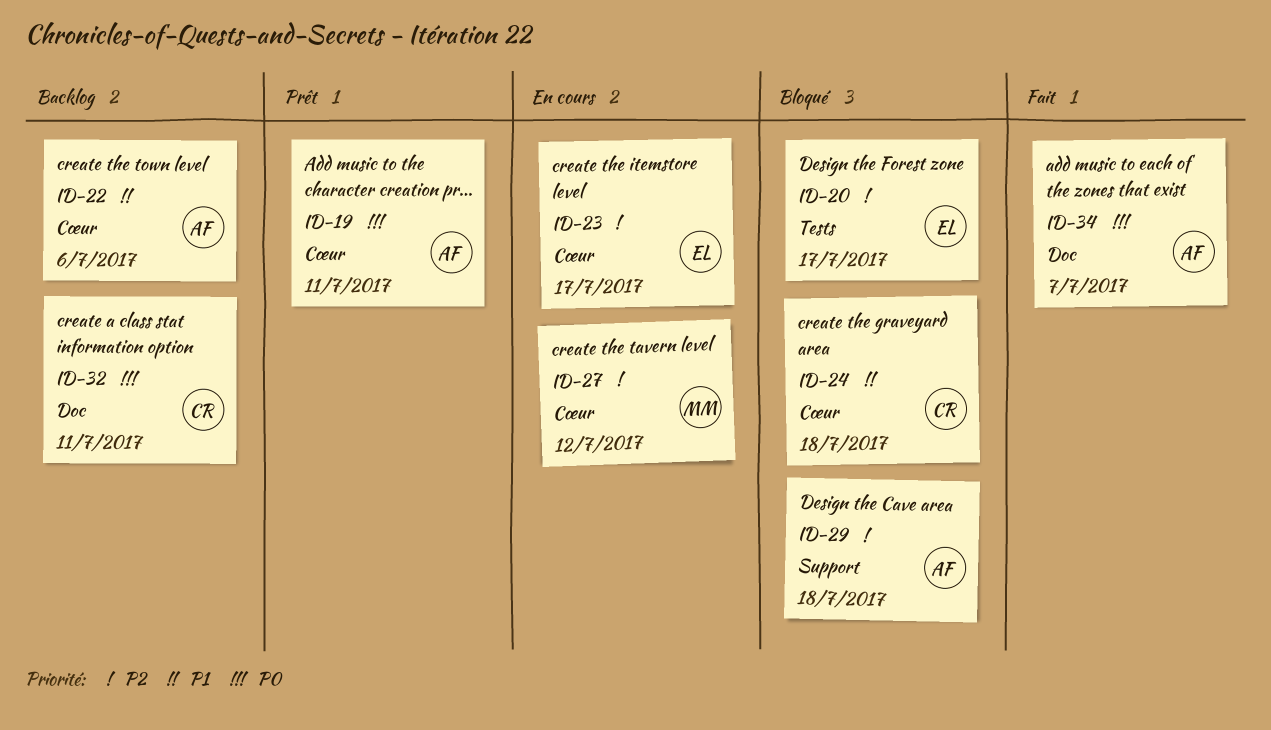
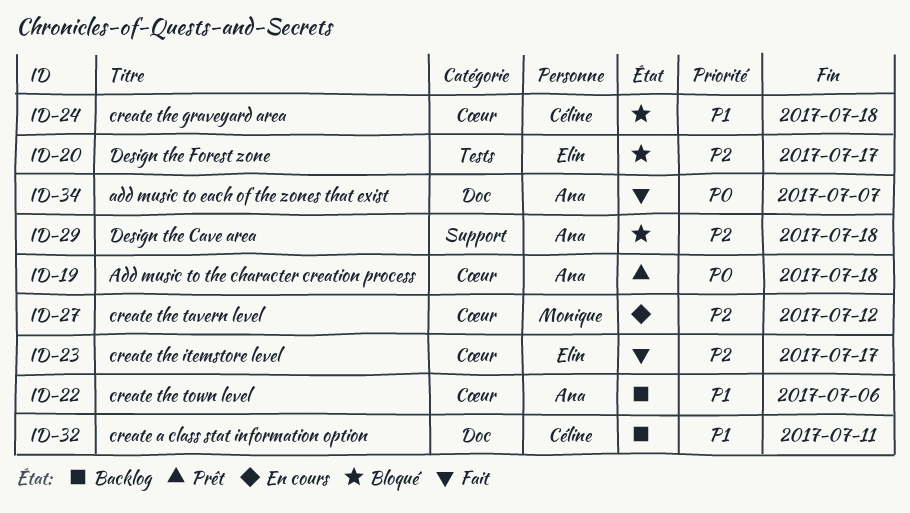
ID-19, due: Jul 11 -> Jul 18
ID-23, status: En cours -> Fait
ID-32, priority: P0 -> P1

